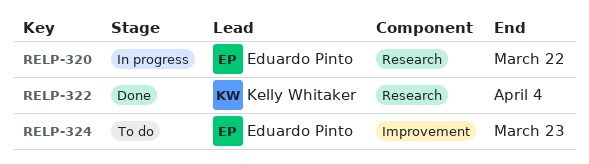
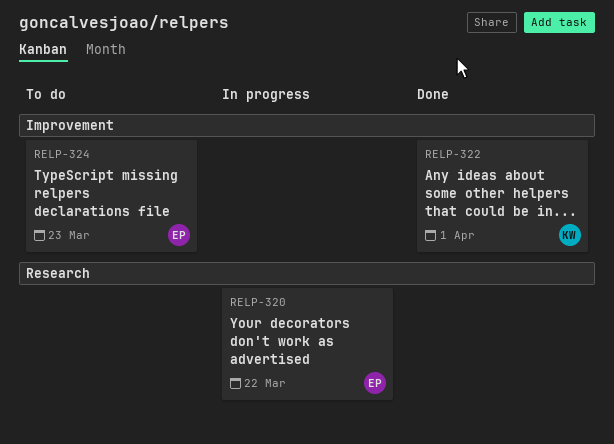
RELP-322, label: Research -> Improvement
RELP-322, due: Apr 4 -> Apr 1

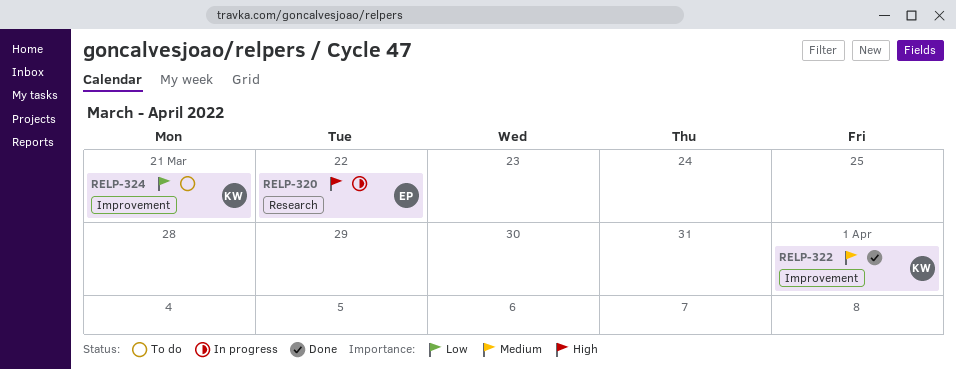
RELP-324, owner: EP -> KW
RELP-324, due: Mar 23 -> Mar 21

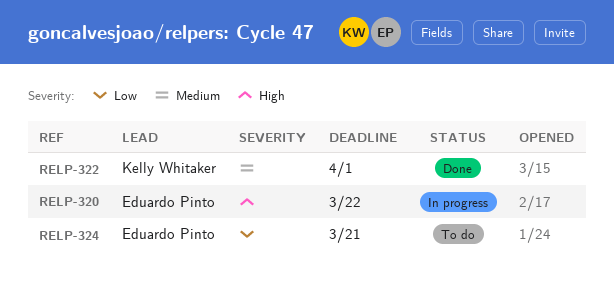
RELP-324, owner: Kelly Whitaker -> Eduardo Pinto

